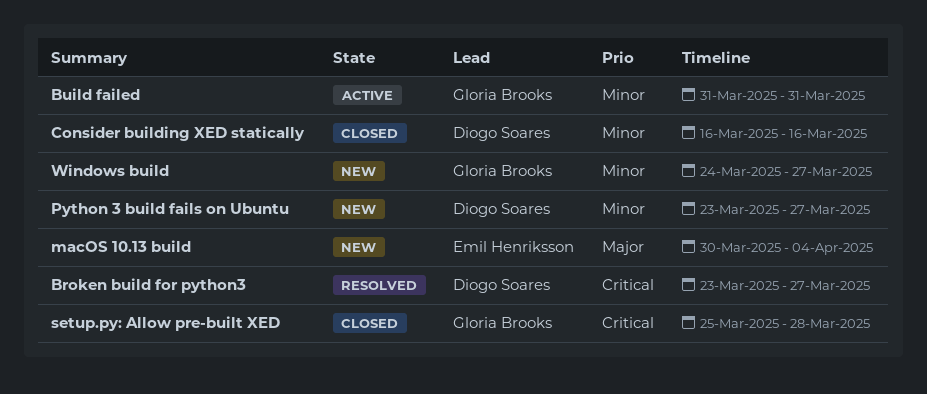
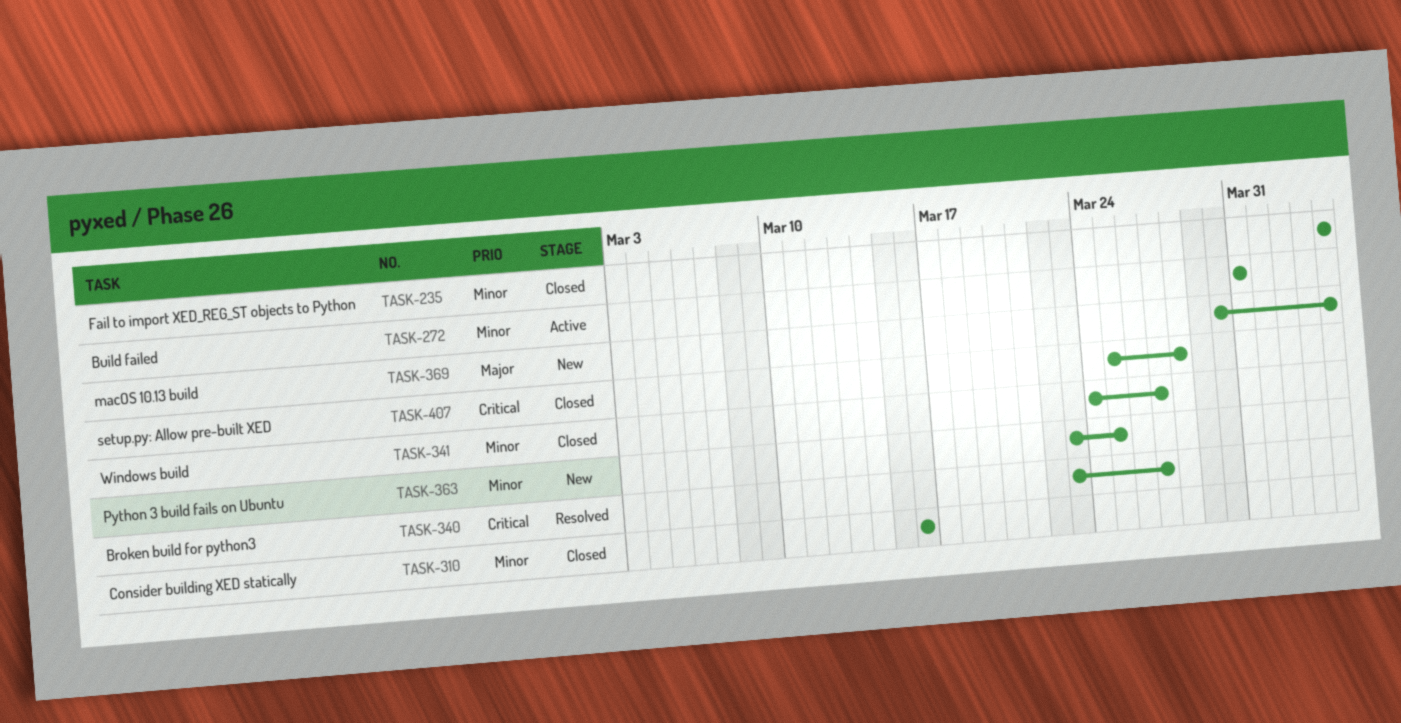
Fail to import XED_REG_ST objects to Python: none -> present
Python 3 build fails on Ubuntu, due: Mar 27 -> Mar 25
Windows build, status: New -> Closed

